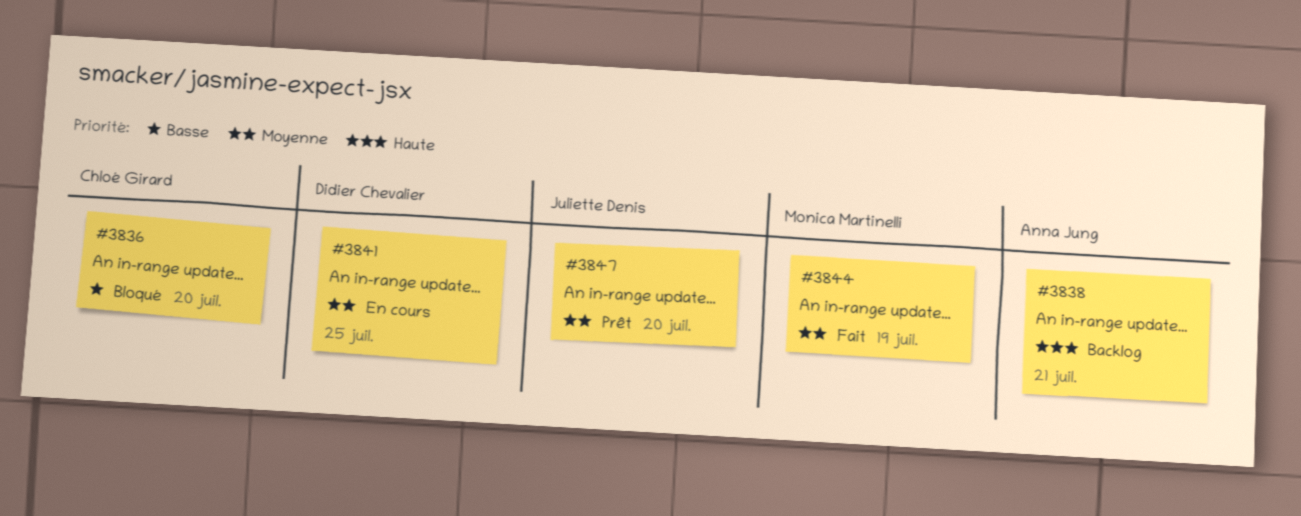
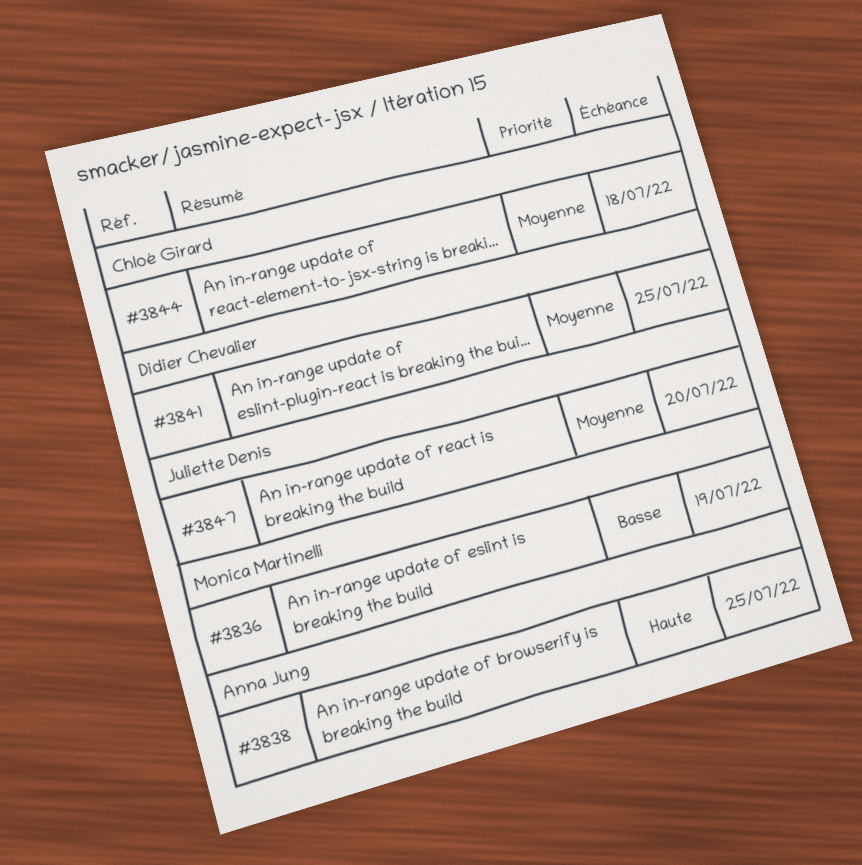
#3836, owner: Chloé Girard -> Monica Martinelli
#3836, due: Jul 20 -> Jul 19
#3838, due: Jul 21 -> Jul 25
#3844, owner: Monica Martinelli -> Chloé Girard
#3844, due: Jul 19 -> Jul 18

